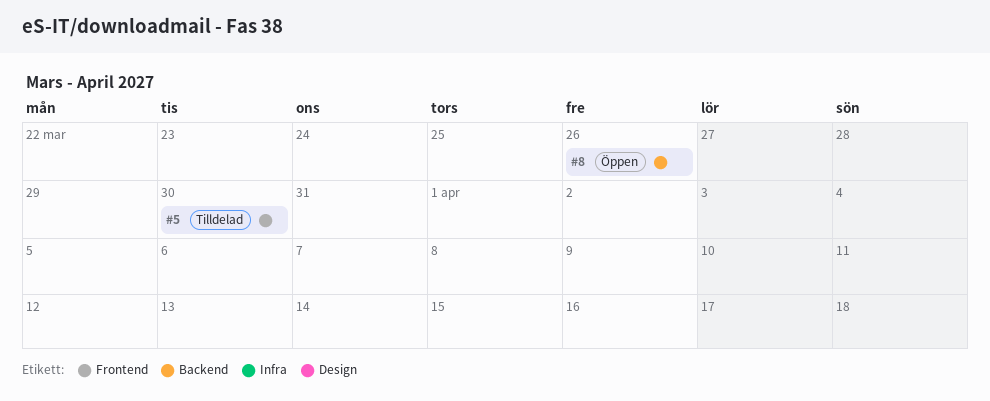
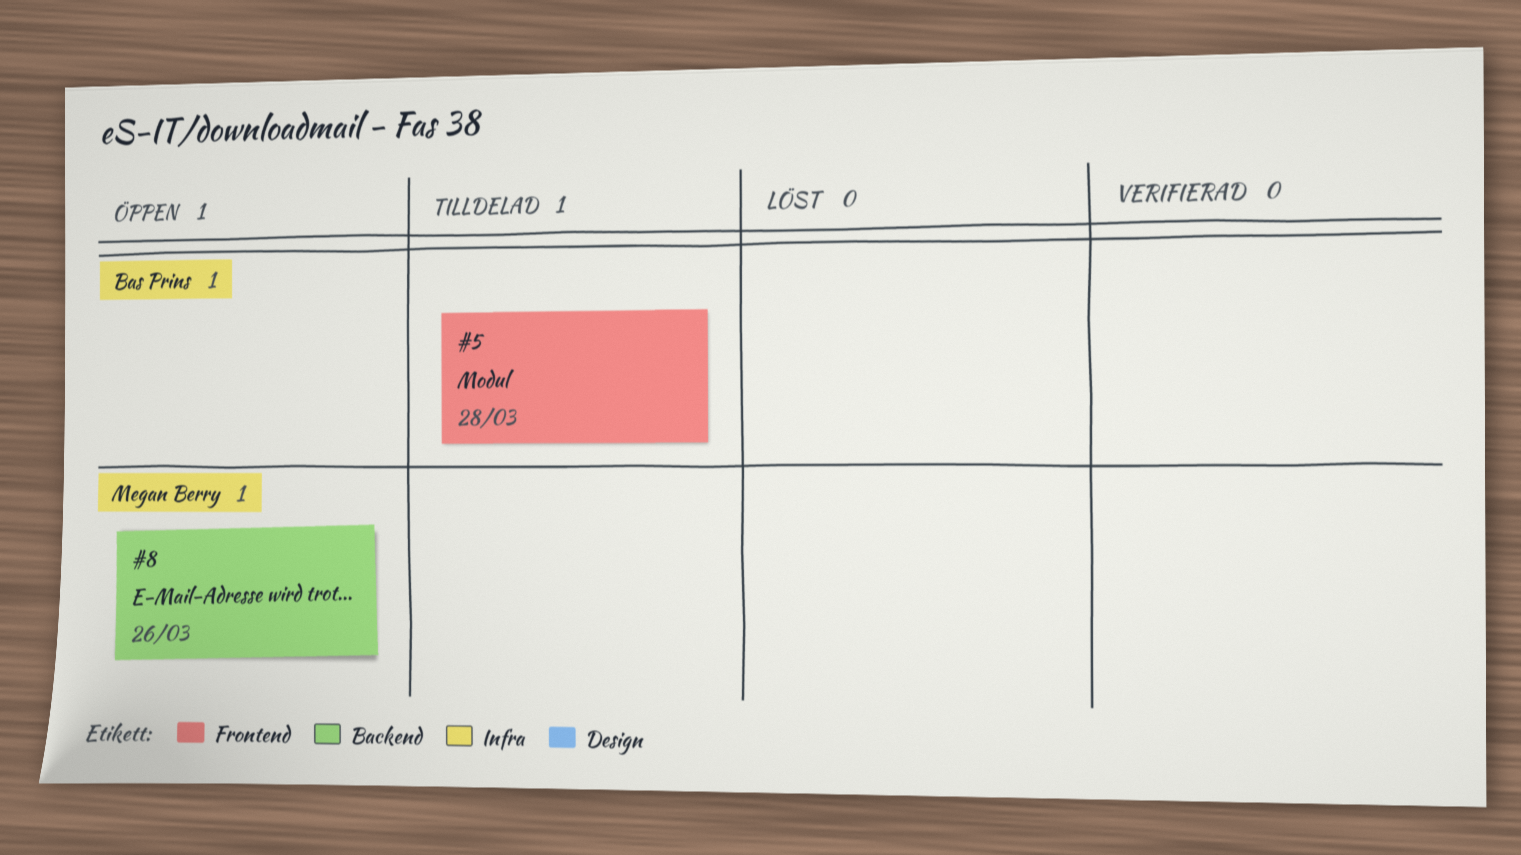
#5, due: Mar 30 -> Mar 28

